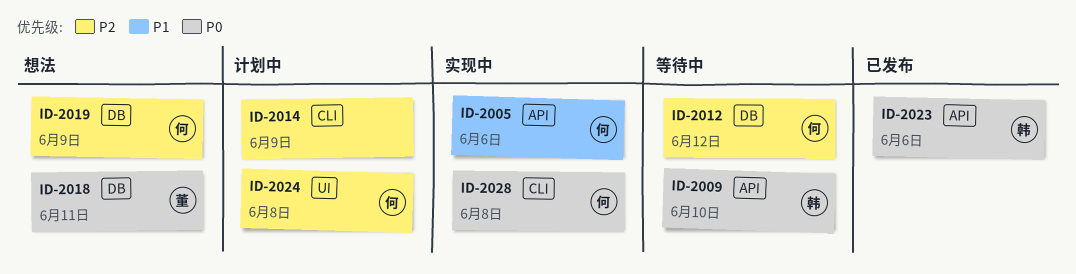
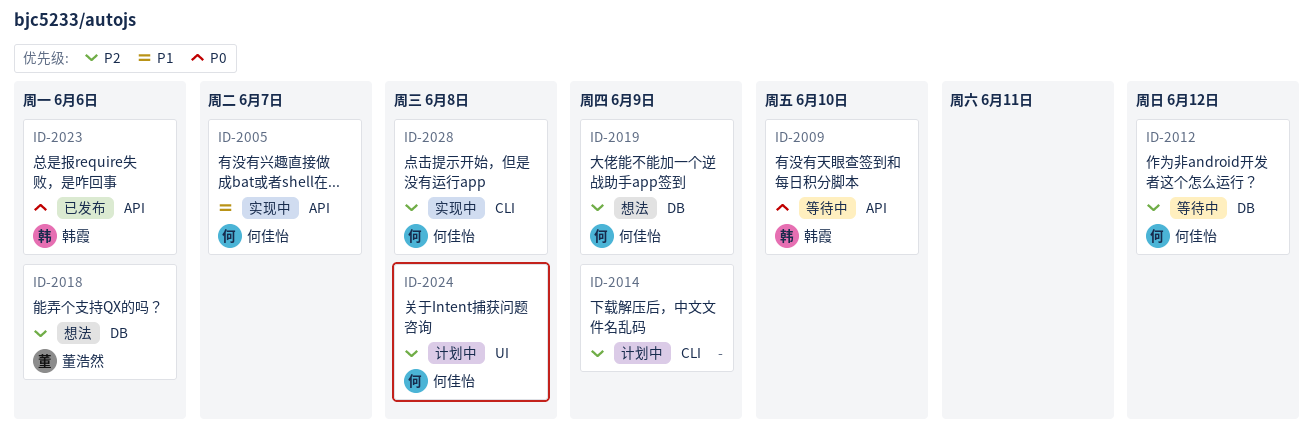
ID-2005, due: Jun 6 -> Jun 7
ID-2018, priority: P0 -> P2
ID-2018, due: Jun 11 -> Jun 6
ID-2028, priority: P0 -> P2

